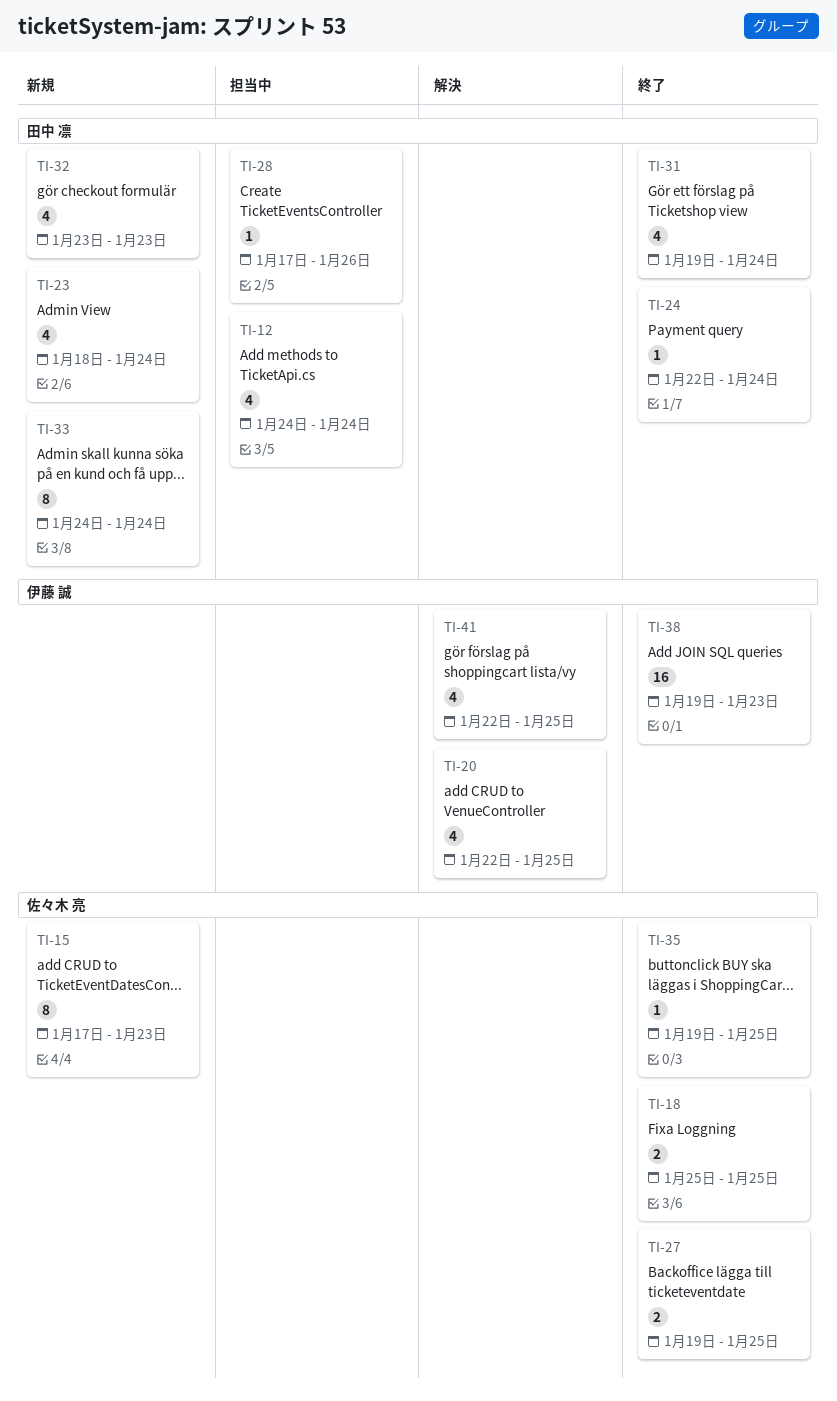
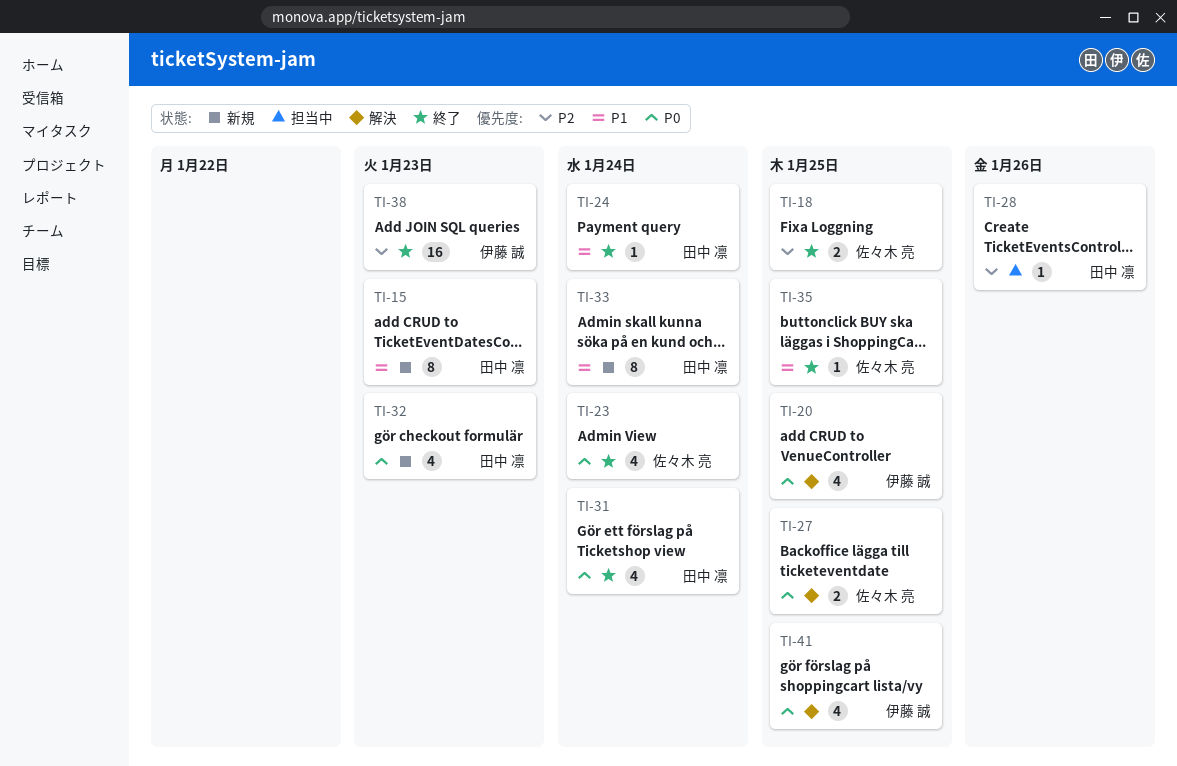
TI-12: present -> none
TI-15, owner: 佐々木 亮 -> 田中 凛
TI-23, status: 新規 -> 終了
TI-23, owner: 田中 凛 -> 佐々木 亮
TI-27, status: 終了 -> 解決

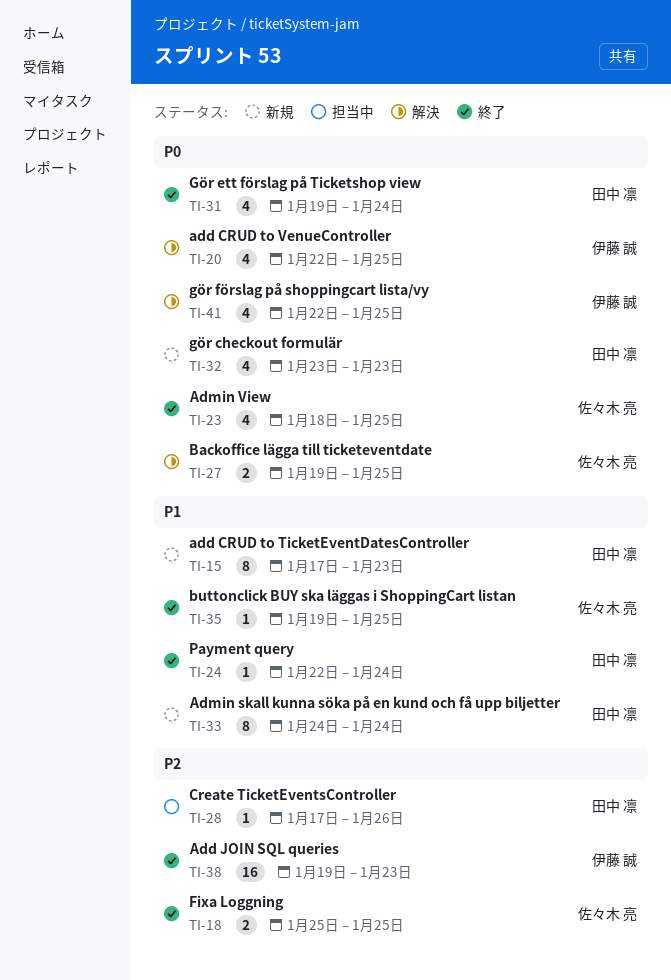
TI-23, due: Jan 24 -> Jan 25

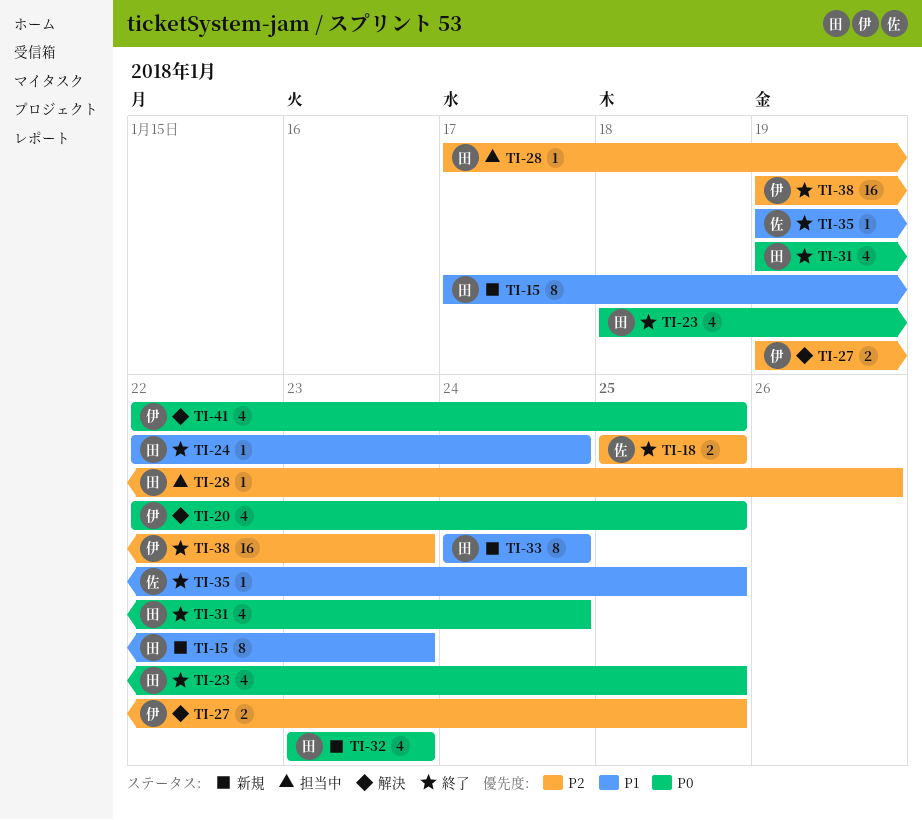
TI-23, owner: 佐々木 亮 -> 田中 凛
TI-27, owner: 佐々木 亮 -> 伊藤 誠
TI-27, priority: P0 -> P2

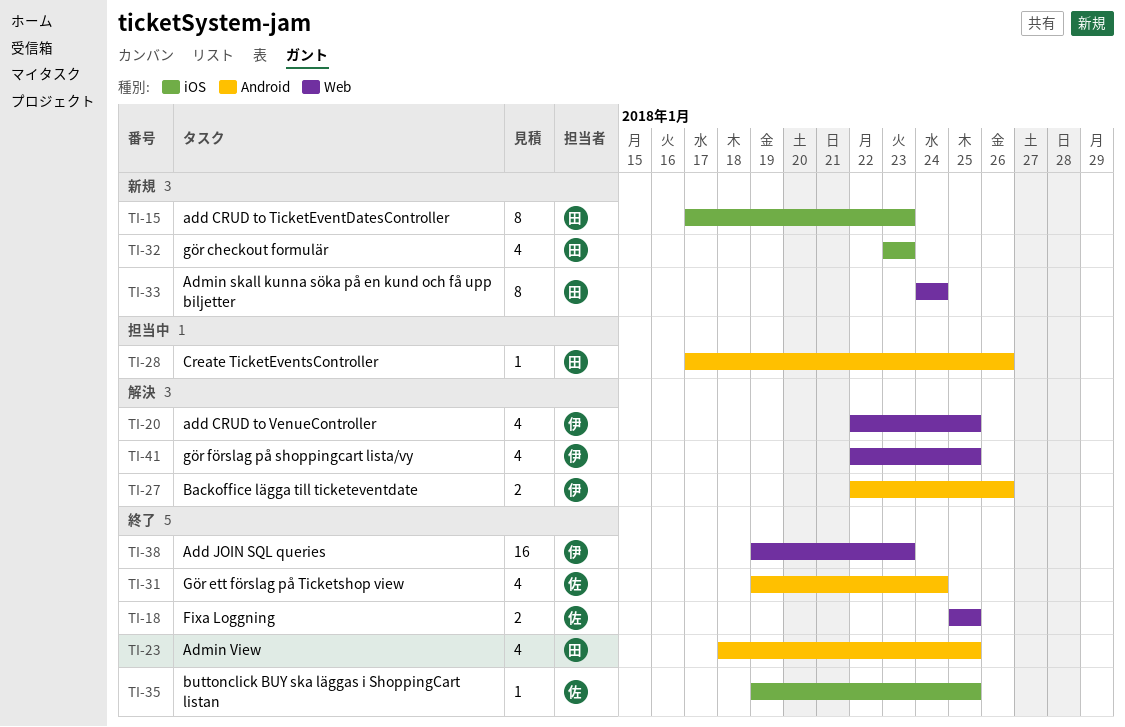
TI-24: present -> none
TI-27, start: Jan 19 -> Jan 22
TI-27, due: Jan 25 -> Jan 26
TI-31, owner: 田 -> 佐

